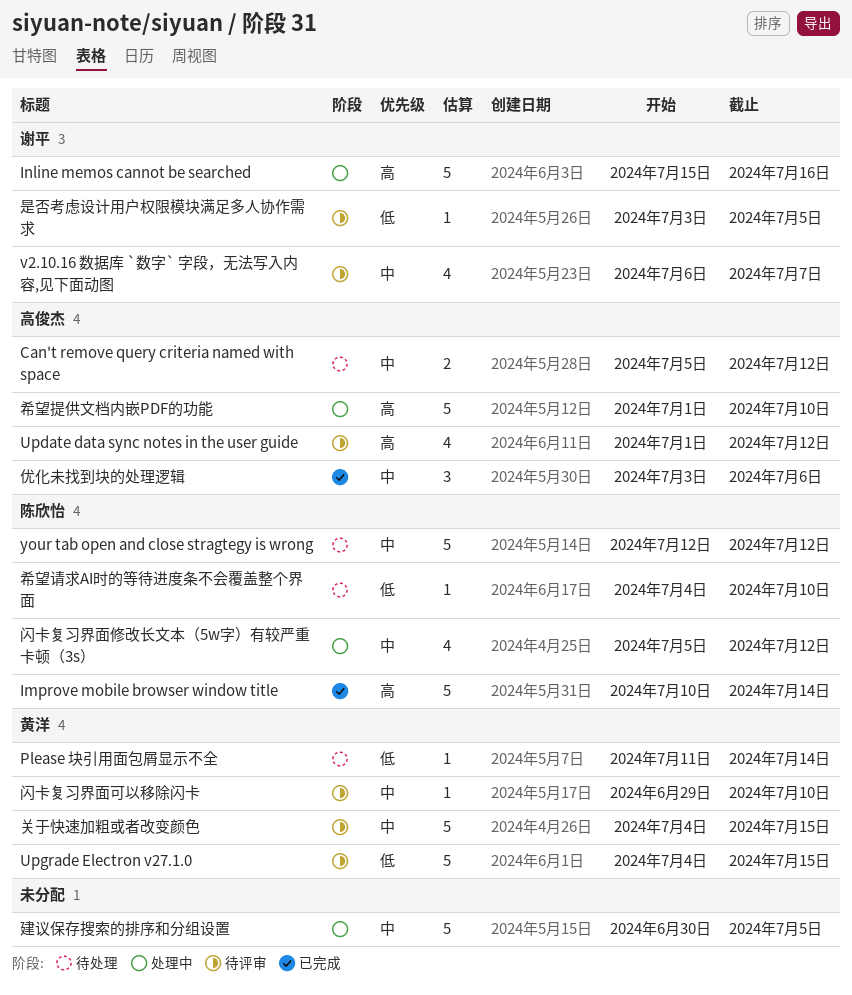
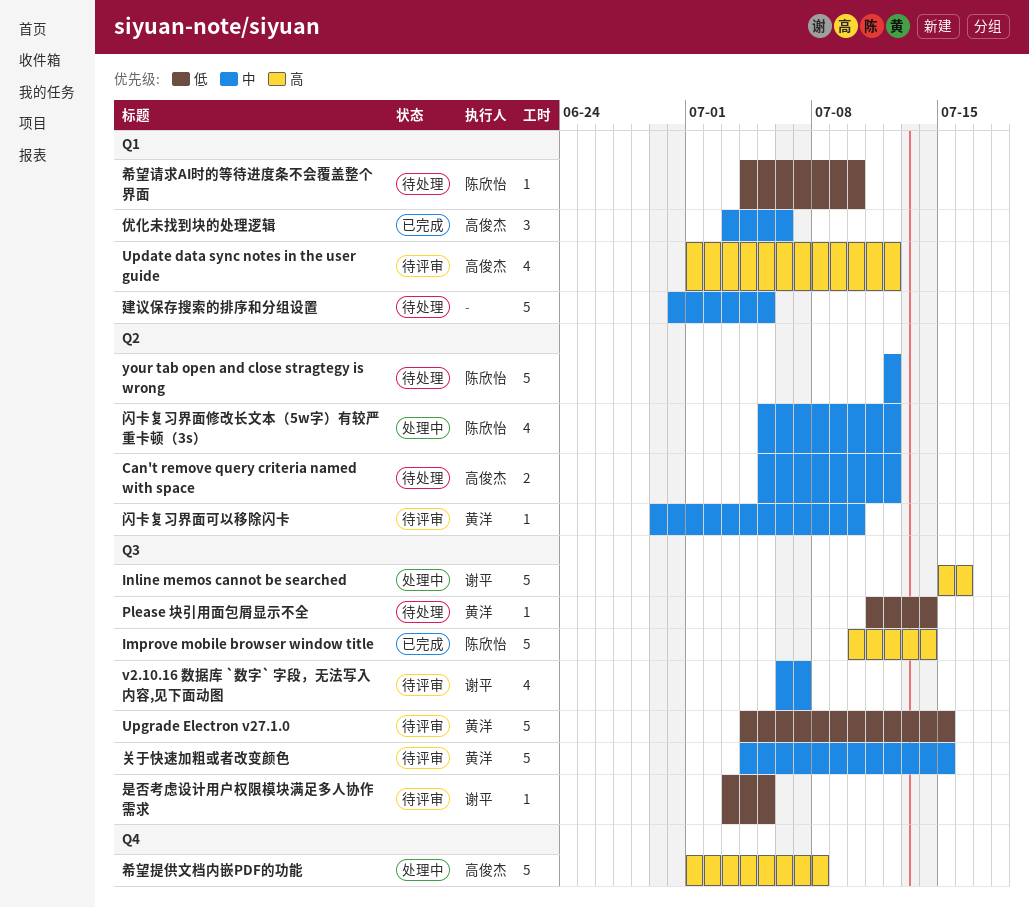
希望提供文档内嵌PDF的功能, due: Jul 10 -> Jul 8
建议保存搜索的排序和分组设置, status: 处理中 -> 待处理

